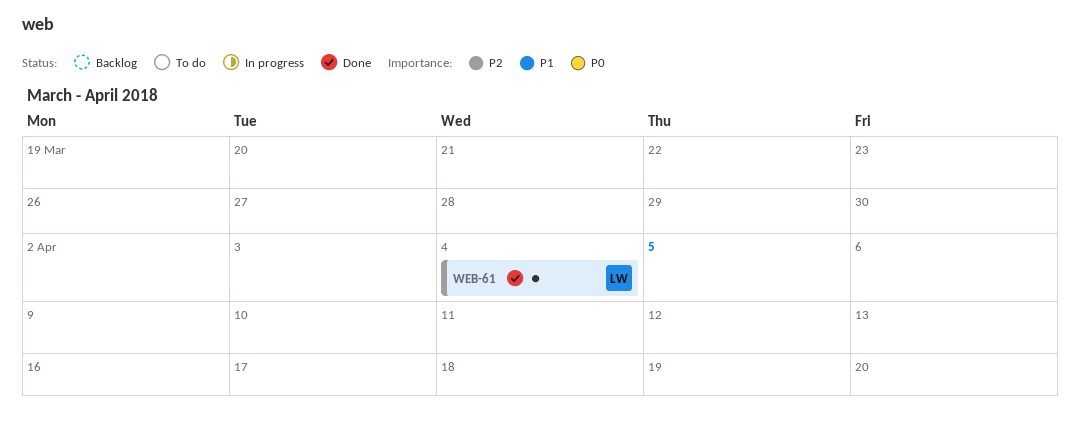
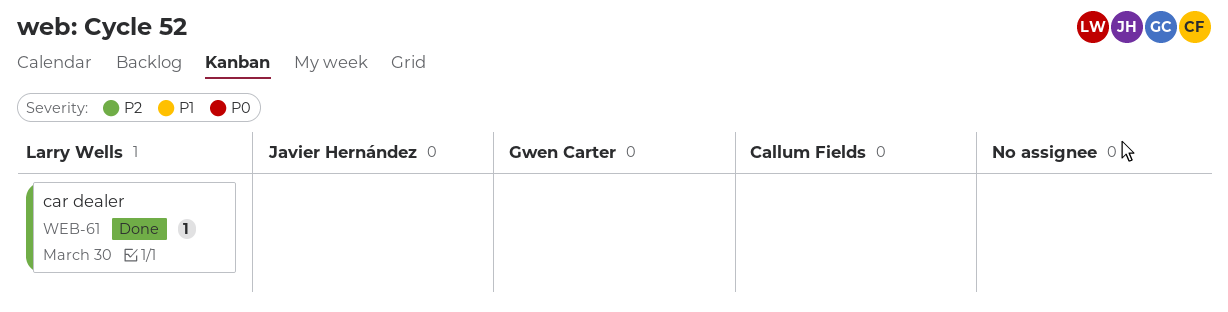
WEB-61, due: Apr 4 -> Mar 30

